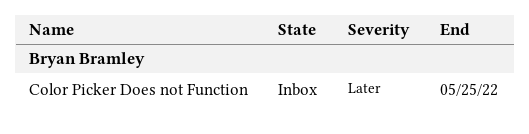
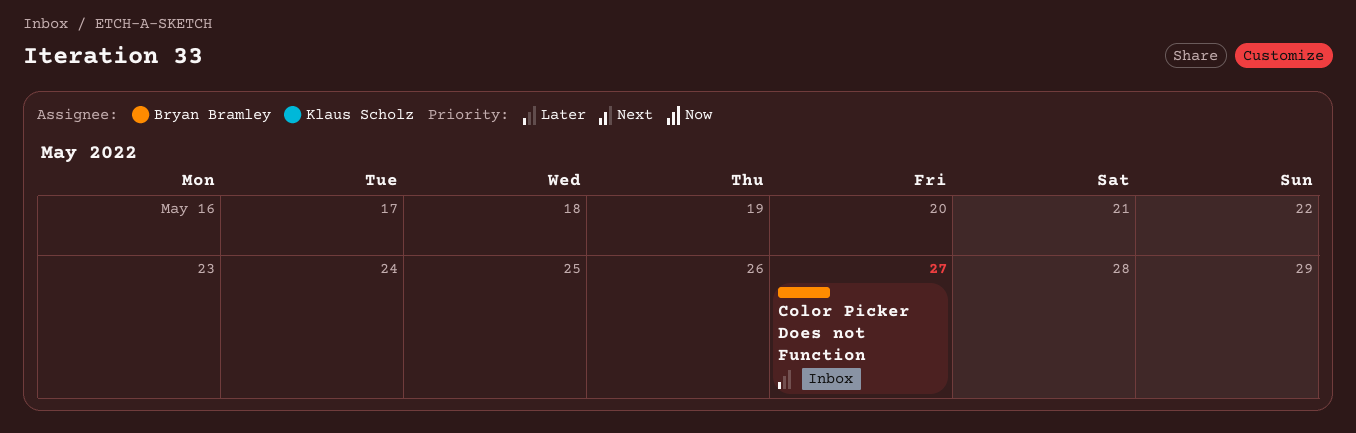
Color Picker Does not Function, due: May 25 -> May 27

